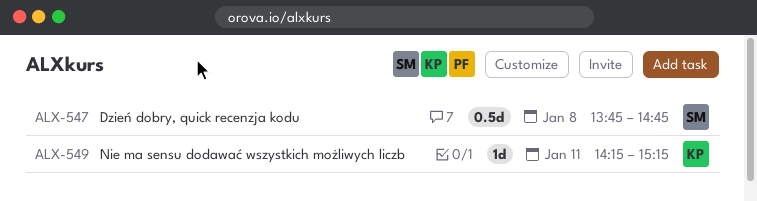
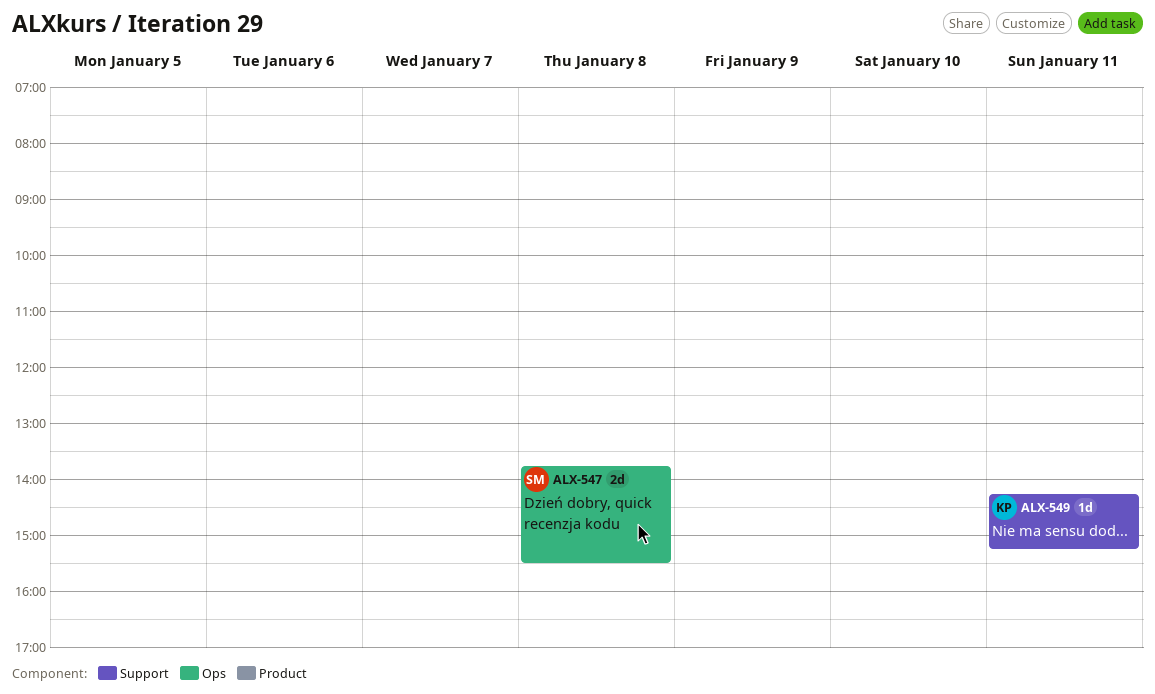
ALX-547, estimate: 0.5d -> 2d
ALX-547, ends: 14:45 -> 15:30

